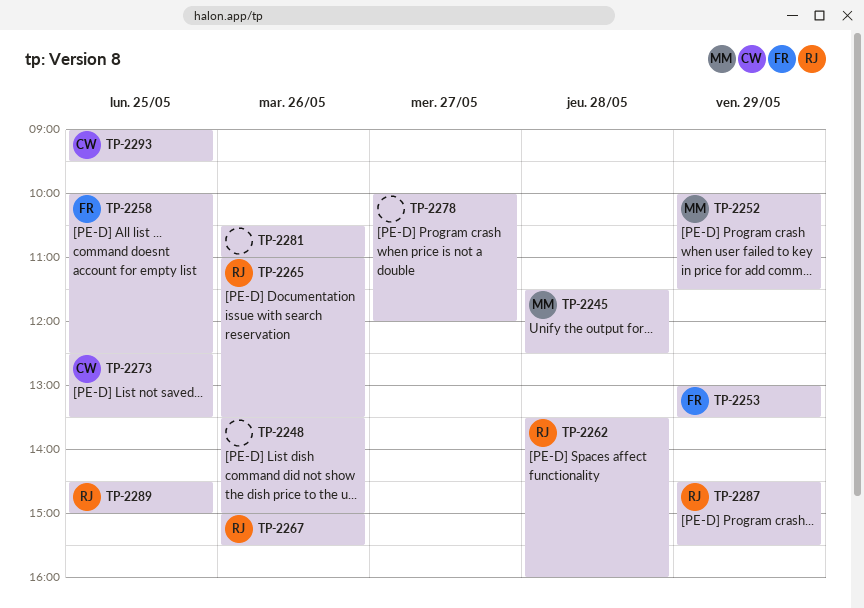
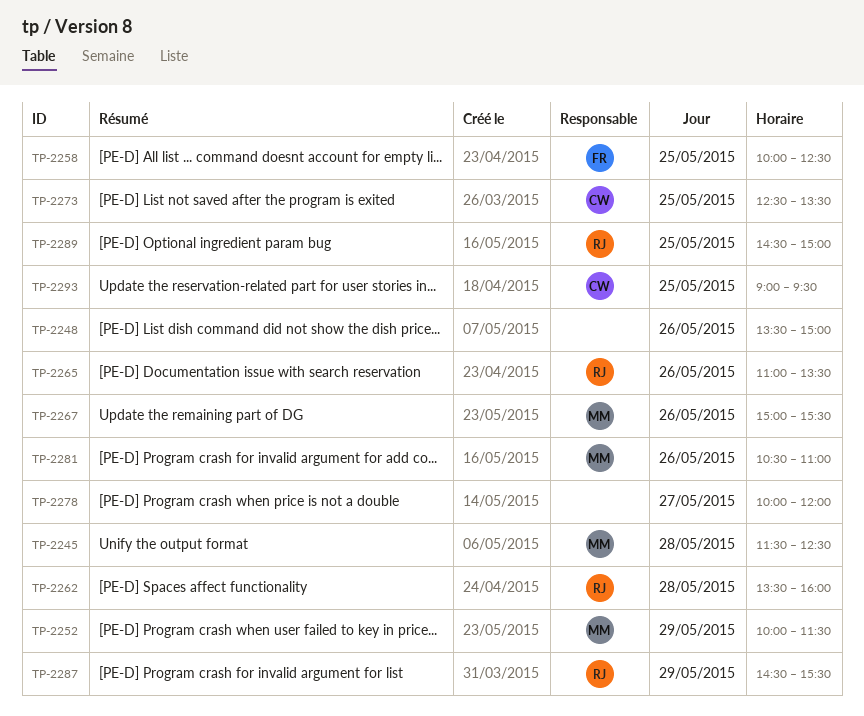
TP-2253: present -> none
TP-2267, owner: RJ -> MM
TP-2281, owner: none -> MM

